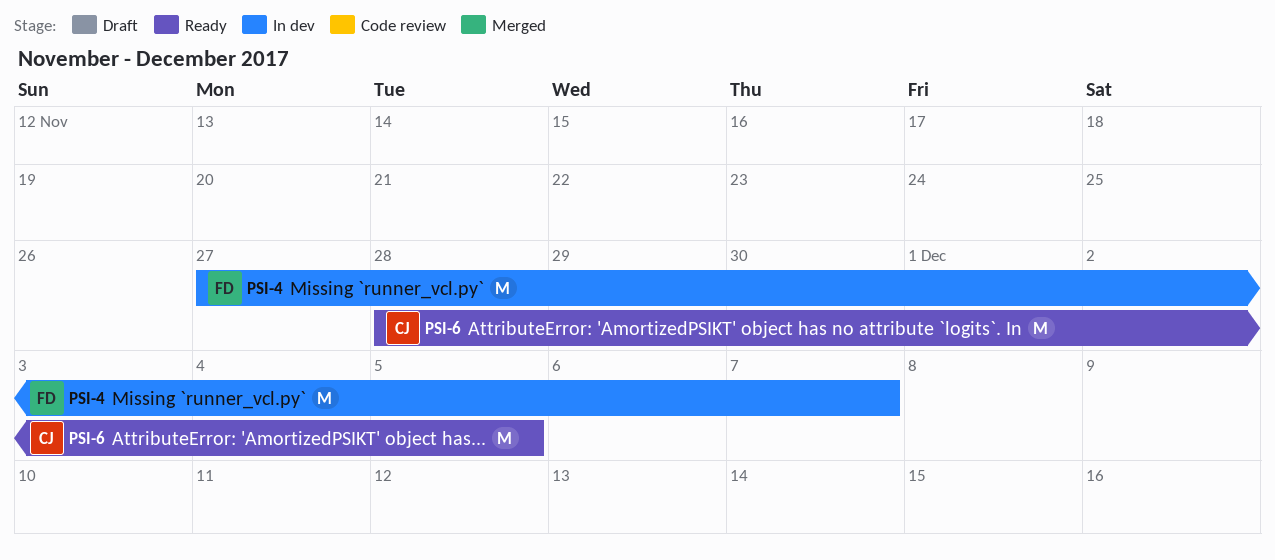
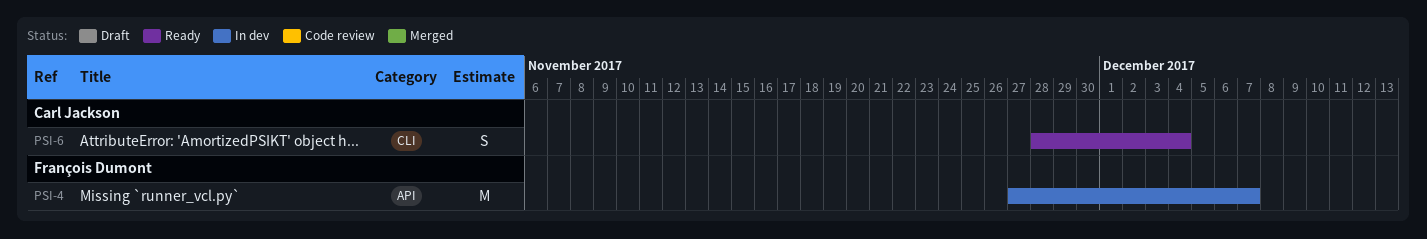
PSI-6, estimate: M -> S
PSI-6, due: Dec 5 -> Dec 4

